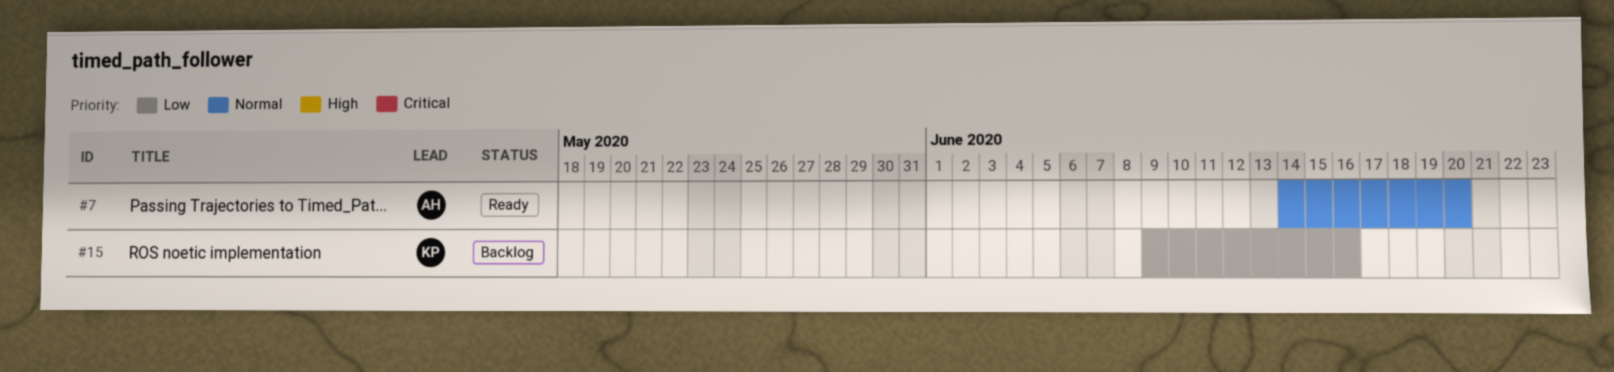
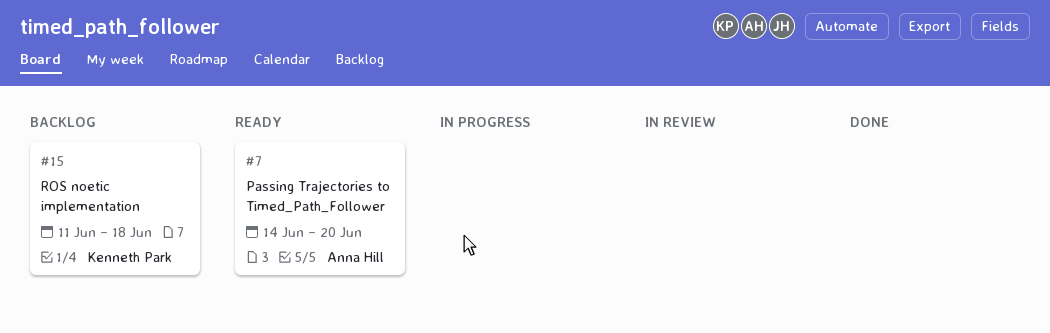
#15, start: Jun 9 -> Jun 11
#15, due: Jun 16 -> Jun 18

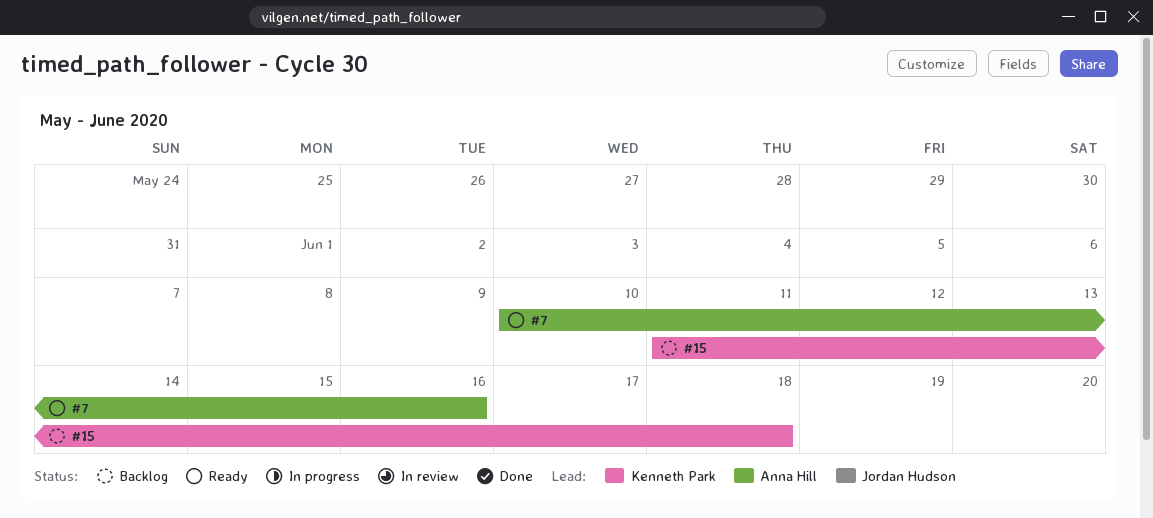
#7, start: Jun 14 -> Jun 10
#7, due: Jun 20 -> Jun 16

